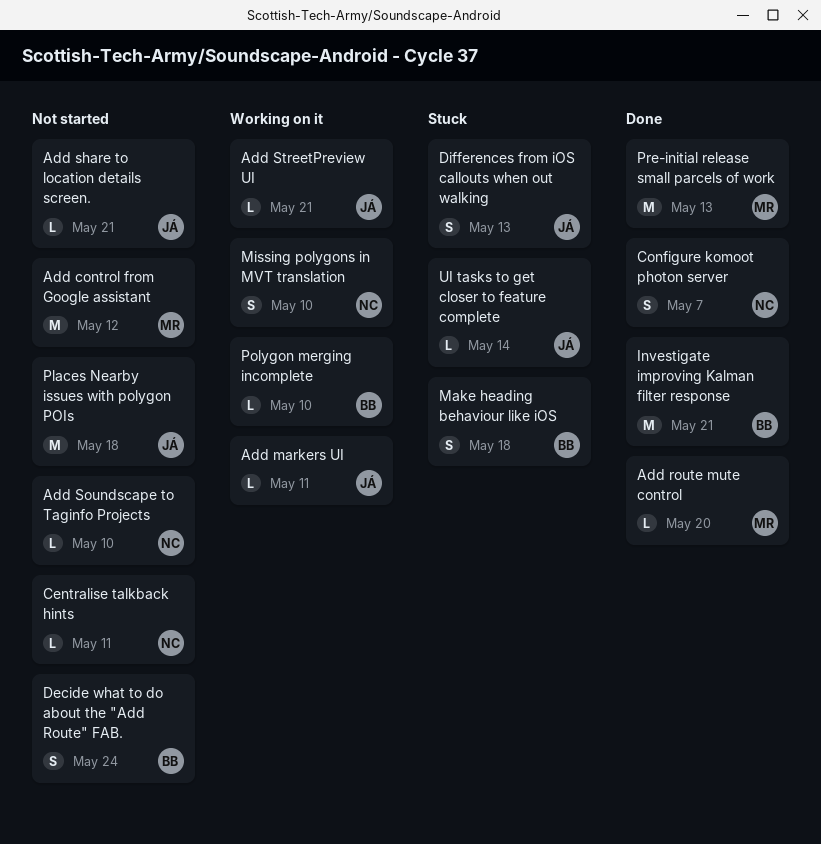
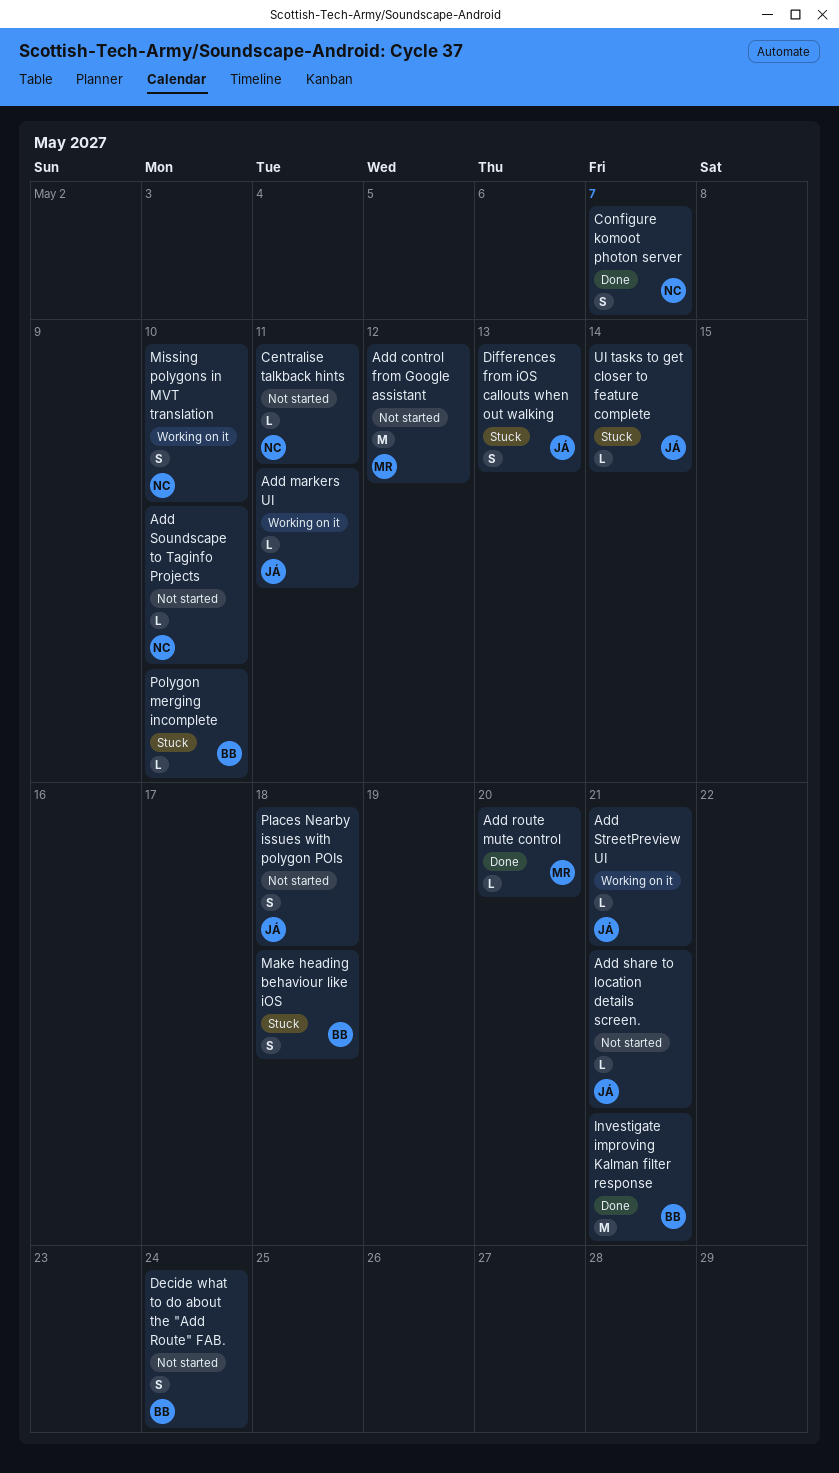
Places Nearby issues with polygon POIs, estimate: M -> S
Polygon merging incomplete, status: Working on it -> Stuck
Pre-initial release small parcels of work: present -> none

